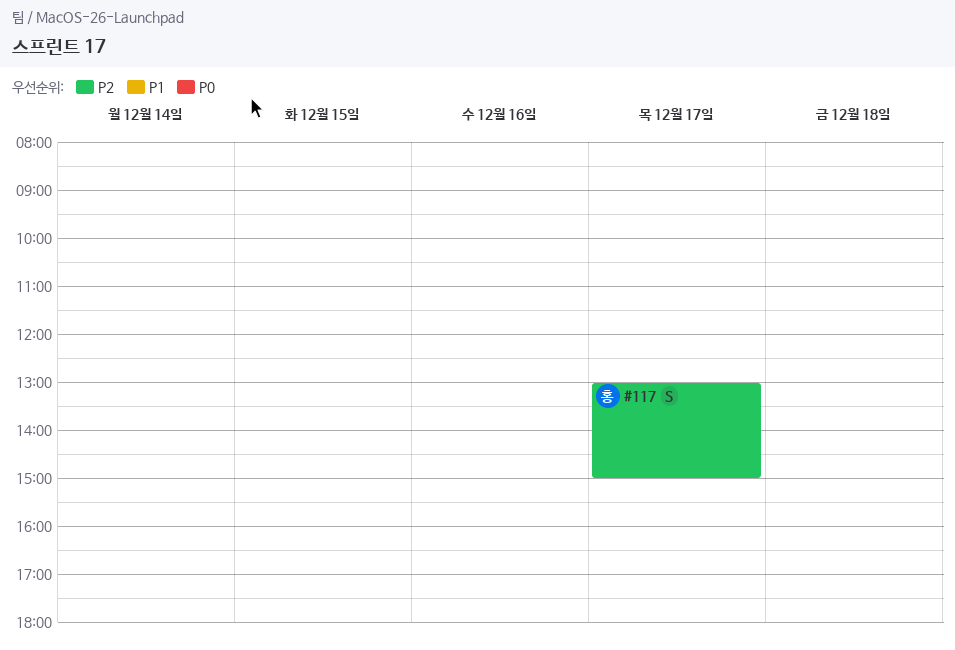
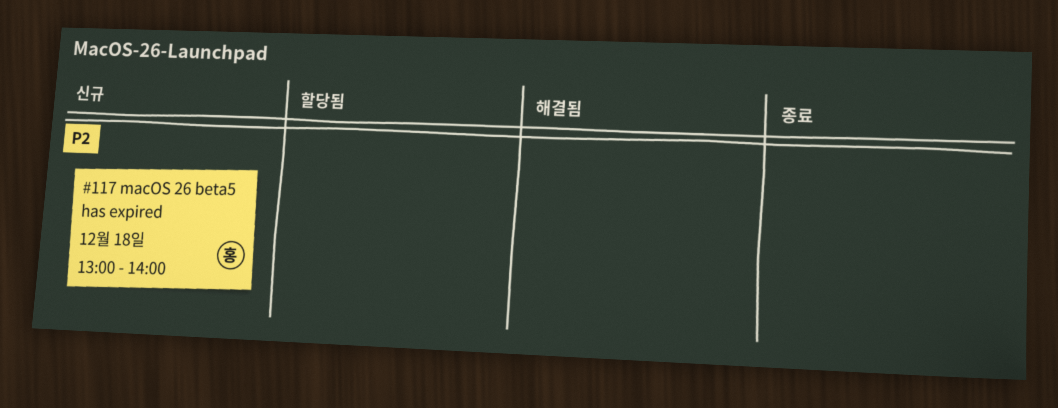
#117, day: Dec 17 -> Dec 18
#117, ends: 15:00 -> 14:00

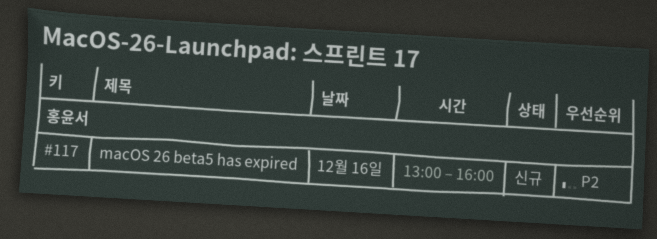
#117, day: Dec 18 -> Dec 16
#117, ends: 14:00 -> 16:00

